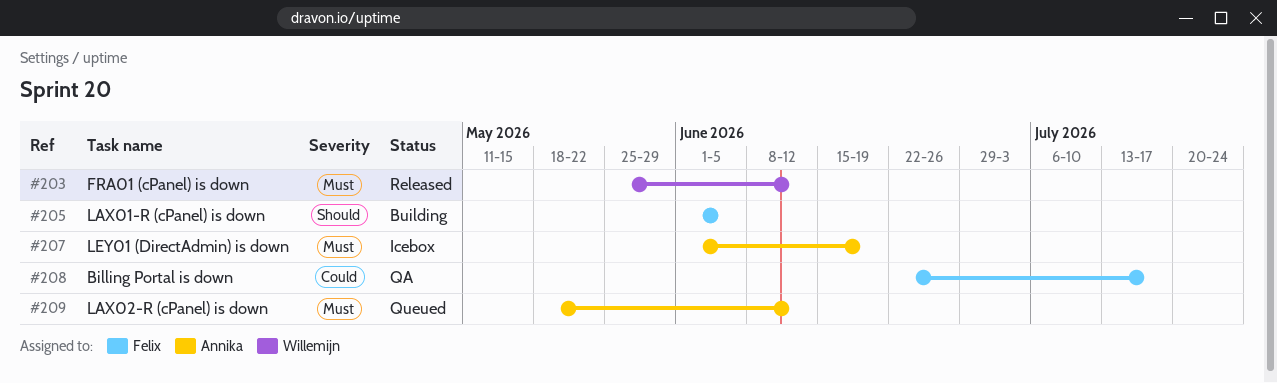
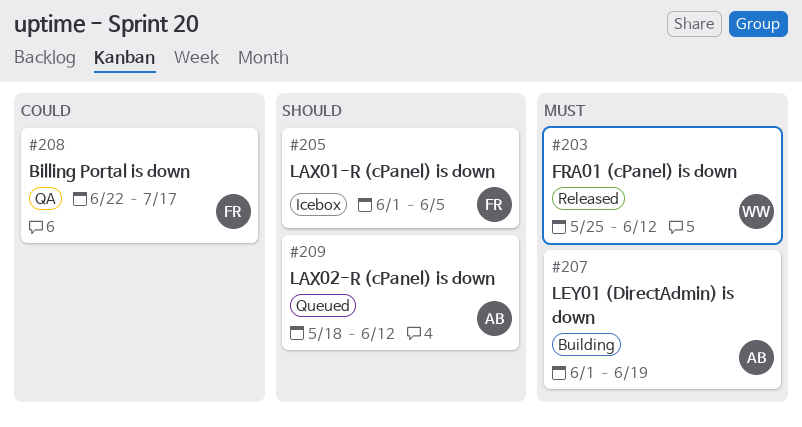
#205, status: Building -> Icebox
#207, status: Icebox -> Building
#209, priority: Must -> Should

